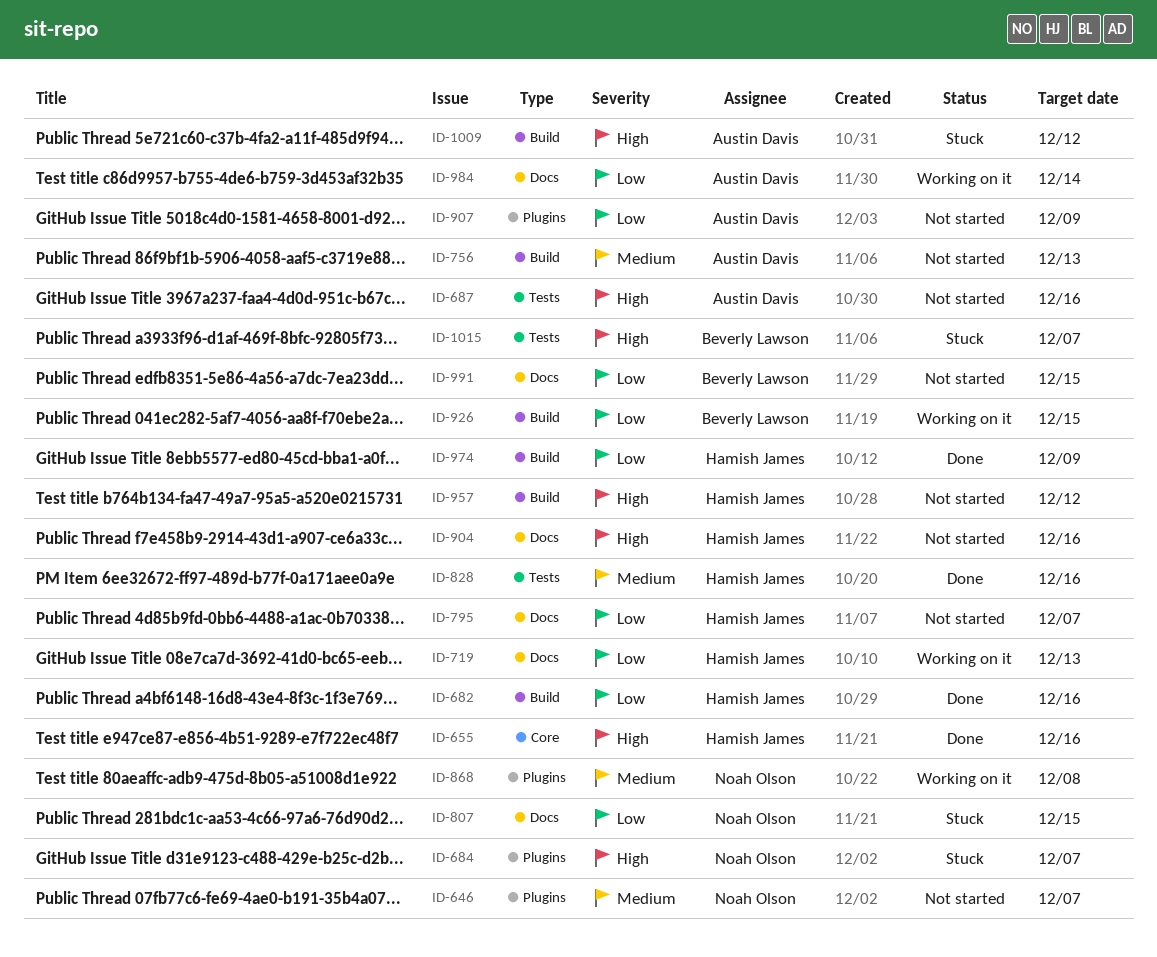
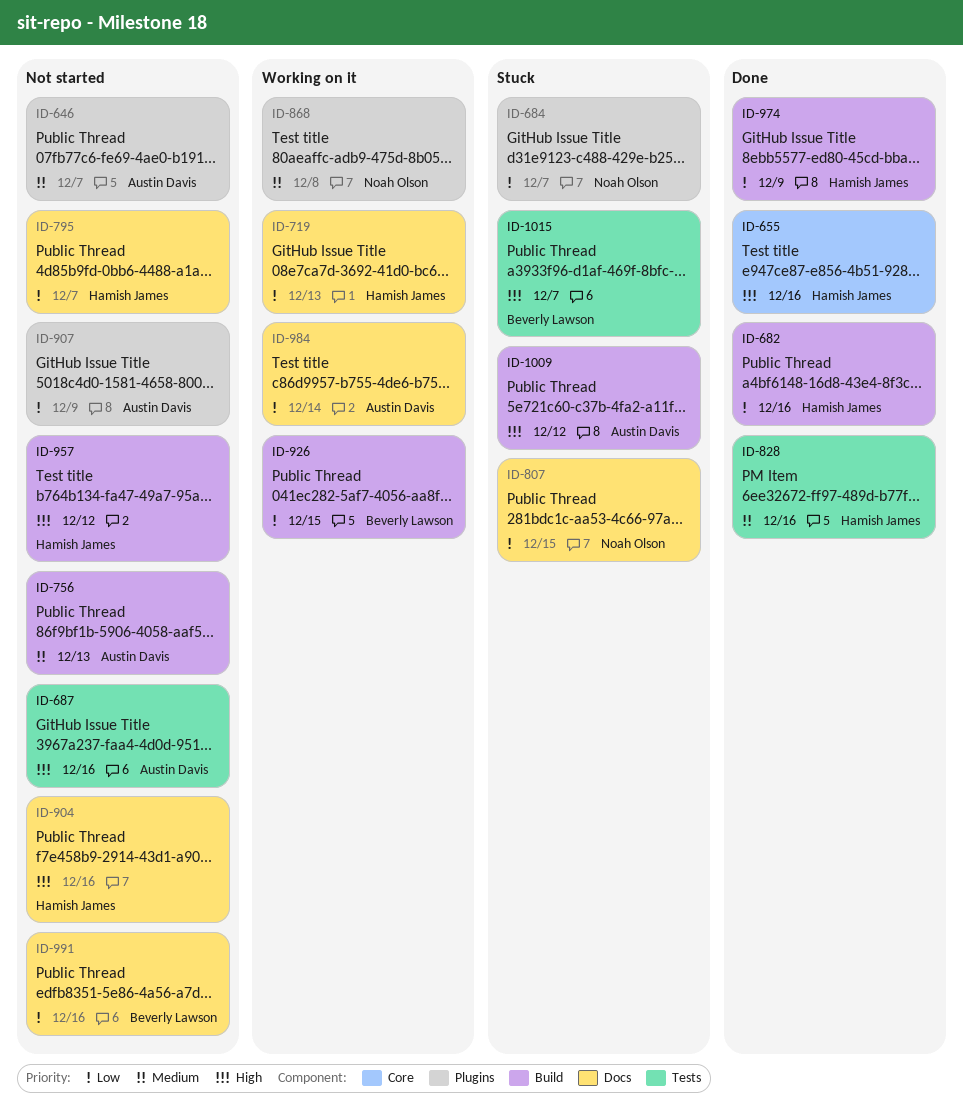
ID-646, owner: Noah Olson -> Austin Davis
ID-684, priority: High -> Low
ID-991, due: Dec 15 -> Dec 16

